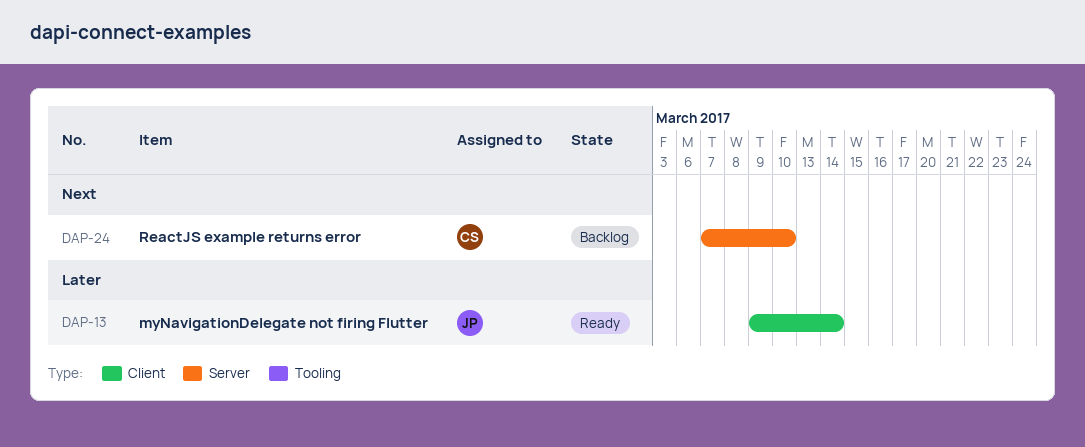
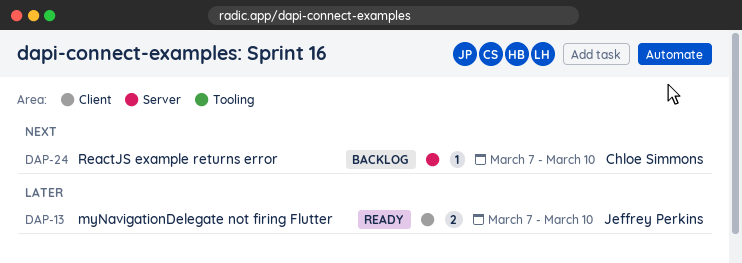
DAP-13, start: Mar 9 -> Mar 7
DAP-13, due: Mar 14 -> Mar 10

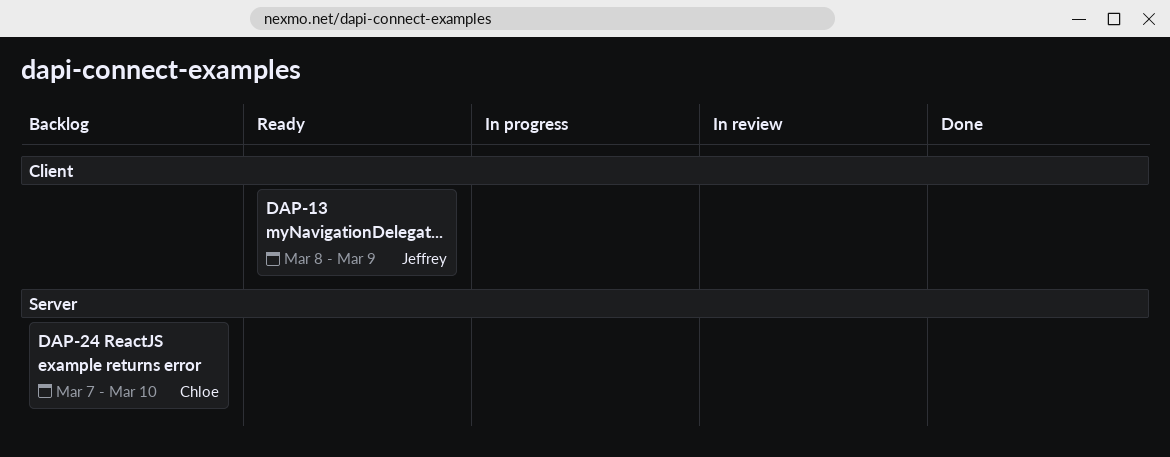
DAP-13, start: Mar 7 -> Mar 8
DAP-13, due: Mar 10 -> Mar 9

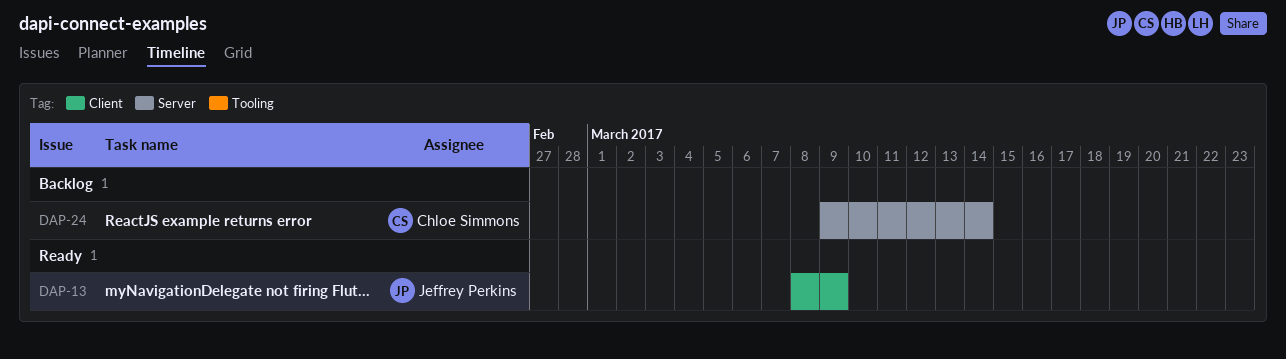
DAP-24, start: Mar 7 -> Mar 9
DAP-24, due: Mar 10 -> Mar 14

